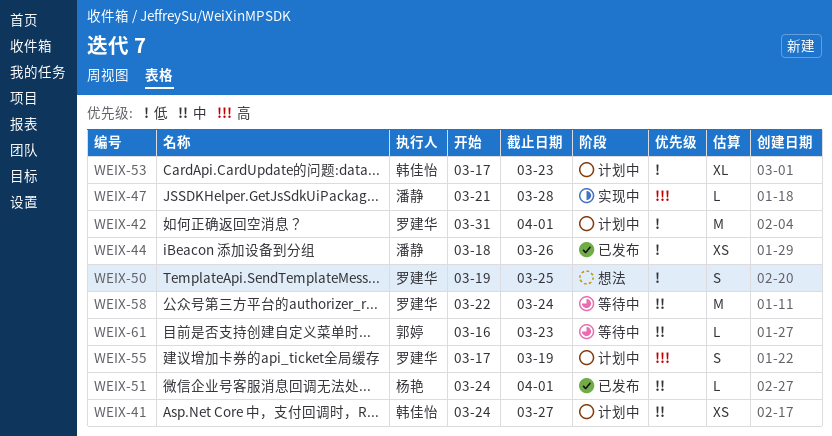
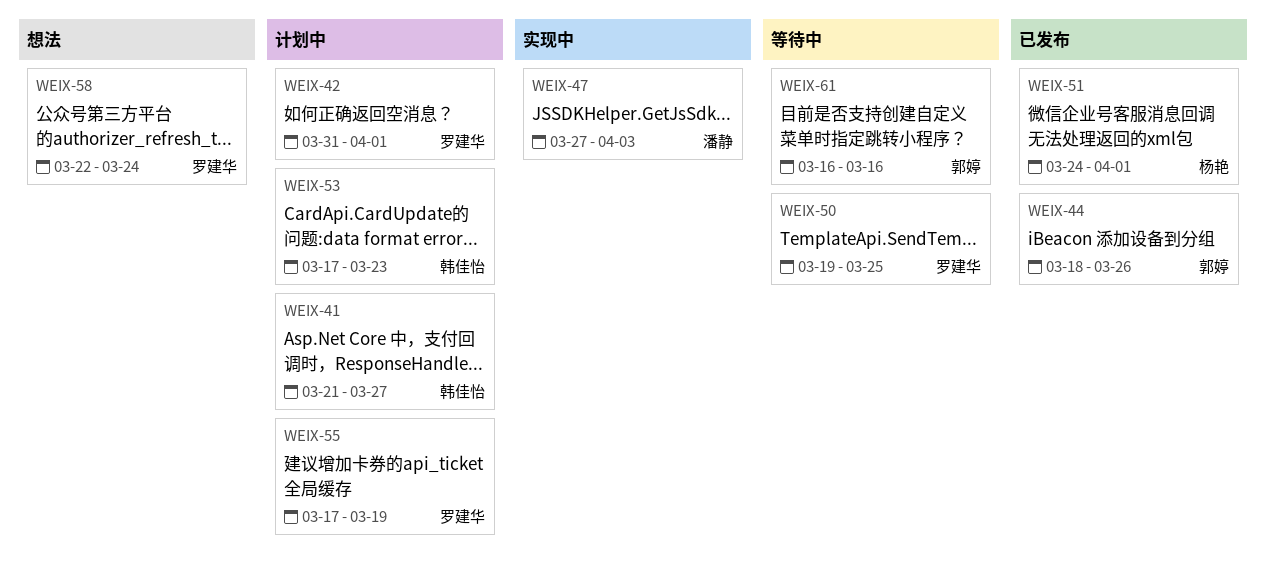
WEIX-41, start: Mar 24 -> Mar 21
WEIX-44, owner: 潘静 -> 郭婷
WEIX-47, start: Mar 21 -> Mar 27
WEIX-47, due: Mar 28 -> Apr 3
WEIX-50, status: 想法 -> 等待中
WEIX-58, status: 等待中 -> 想法
WEIX-61, due: Mar 23 -> Mar 16

